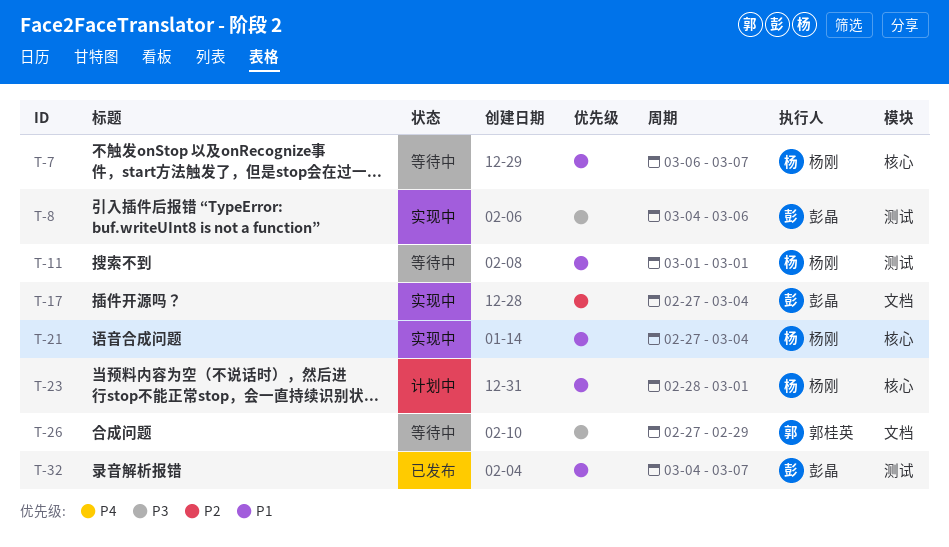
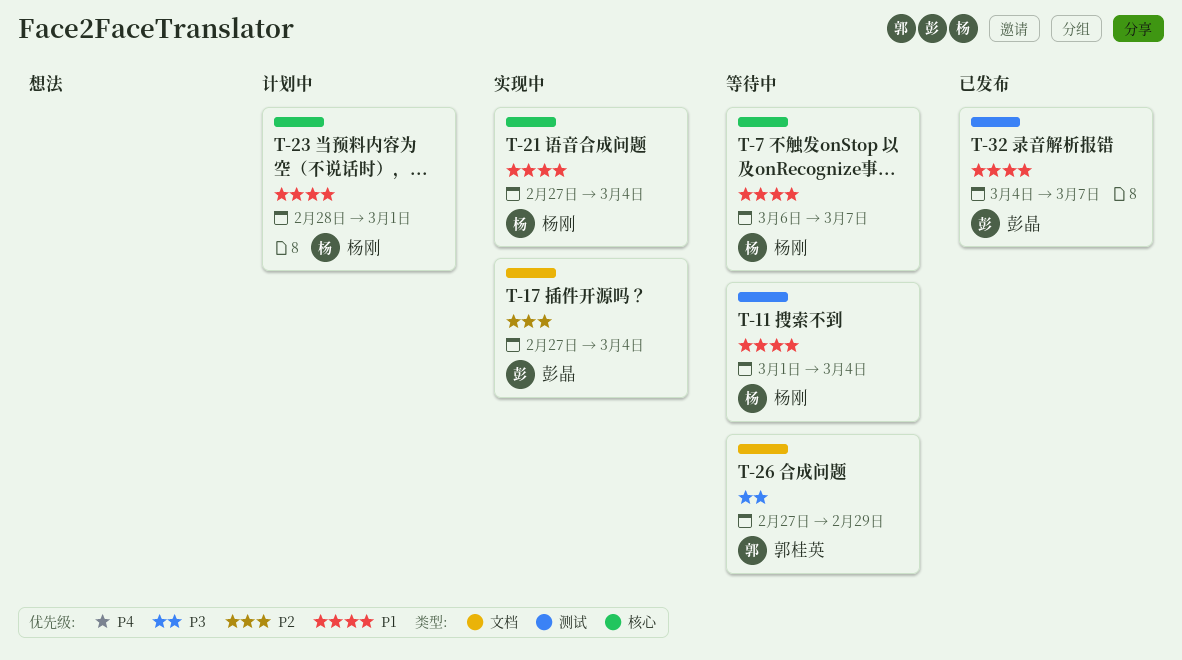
T-8: present -> none
T-11, due: Mar 1 -> Mar 4

